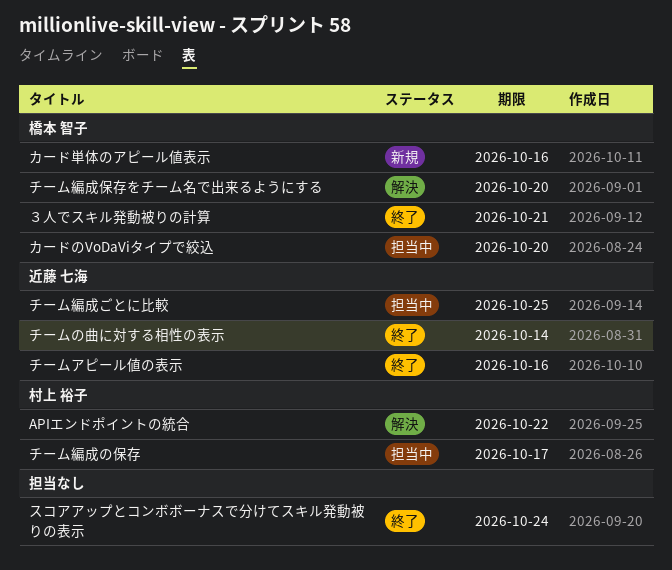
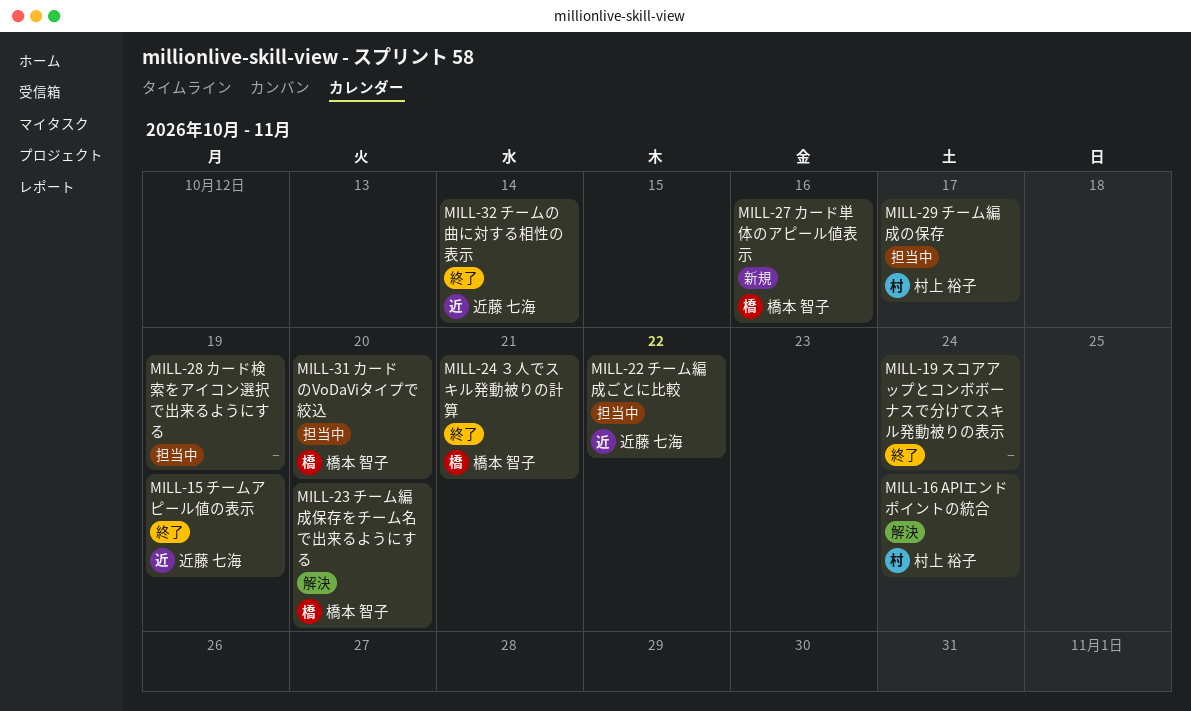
APIエンドポイントの統合, due: Oct 22 -> Oct 24
カード検索をアイコン選択で出来るようにする: none -> present
チームアピール値の表示, due: Oct 16 -> Oct 19
チーム編成ごとに比較, due: Oct 25 -> Oct 22

